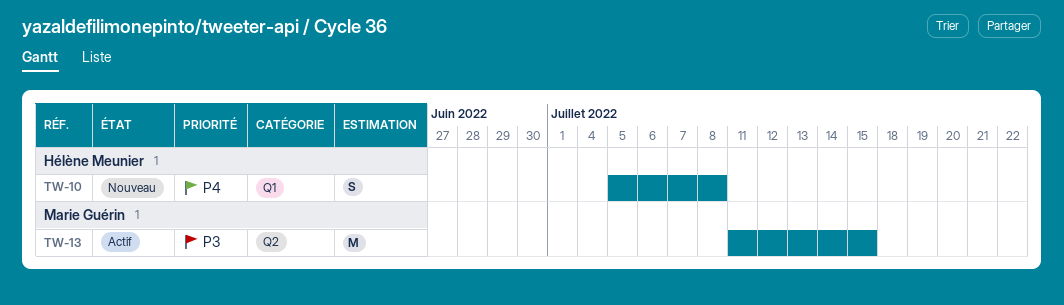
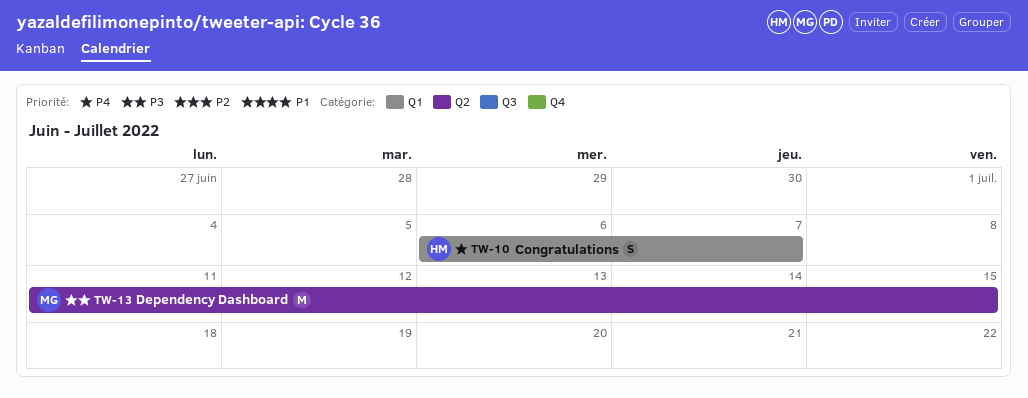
TW-10, start: Jul 5 -> Jul 6
TW-10, due: Jul 8 -> Jul 7

